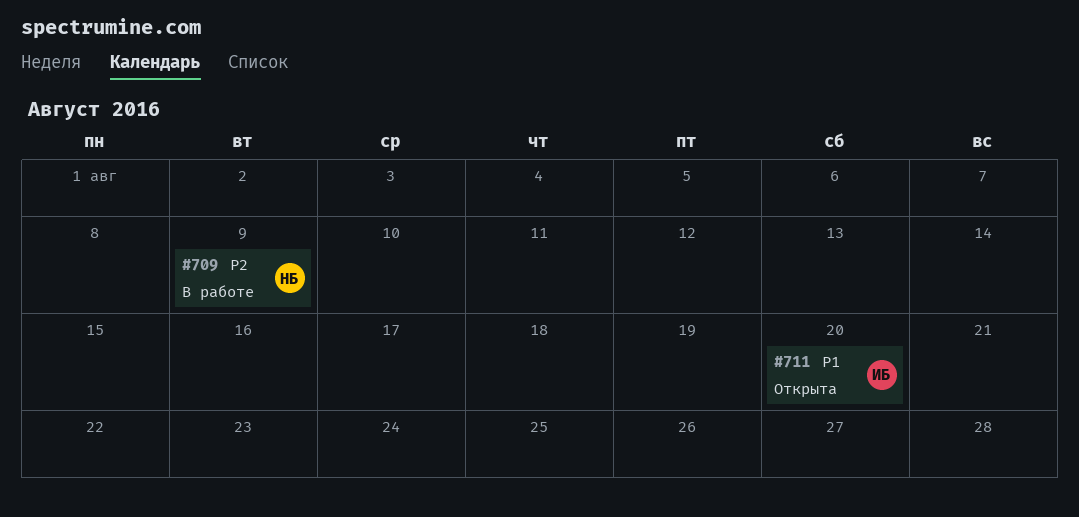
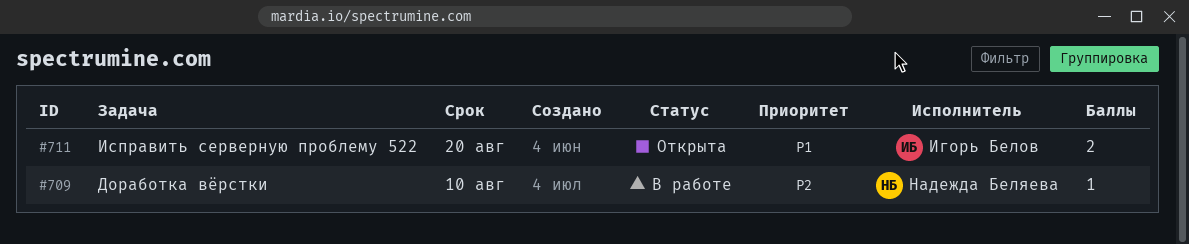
#709, due: Aug 9 -> Aug 10

